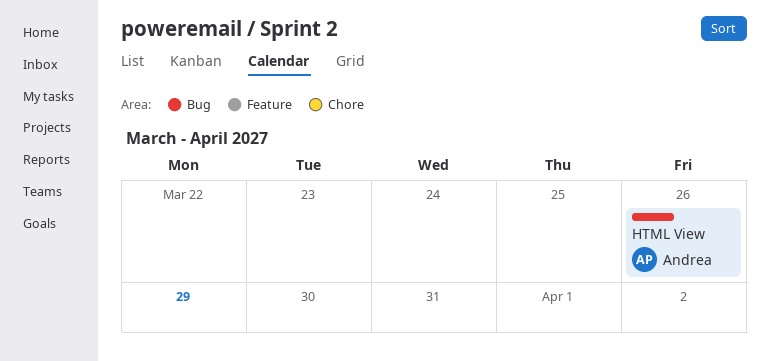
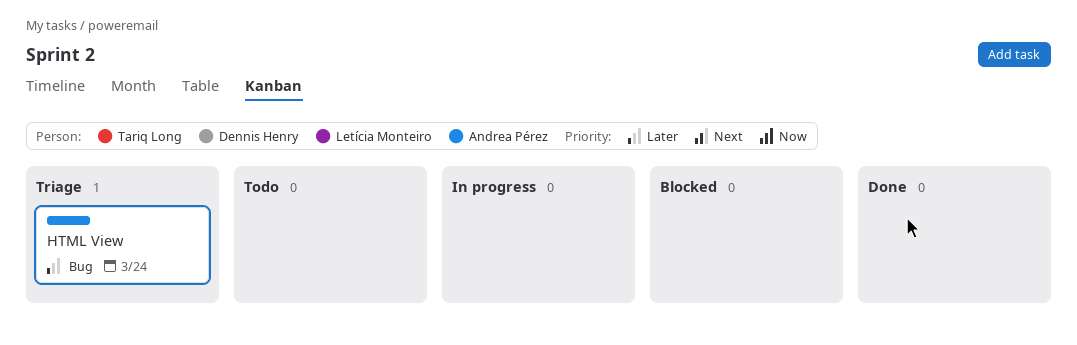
HTML View, due: Mar 26 -> Mar 24

